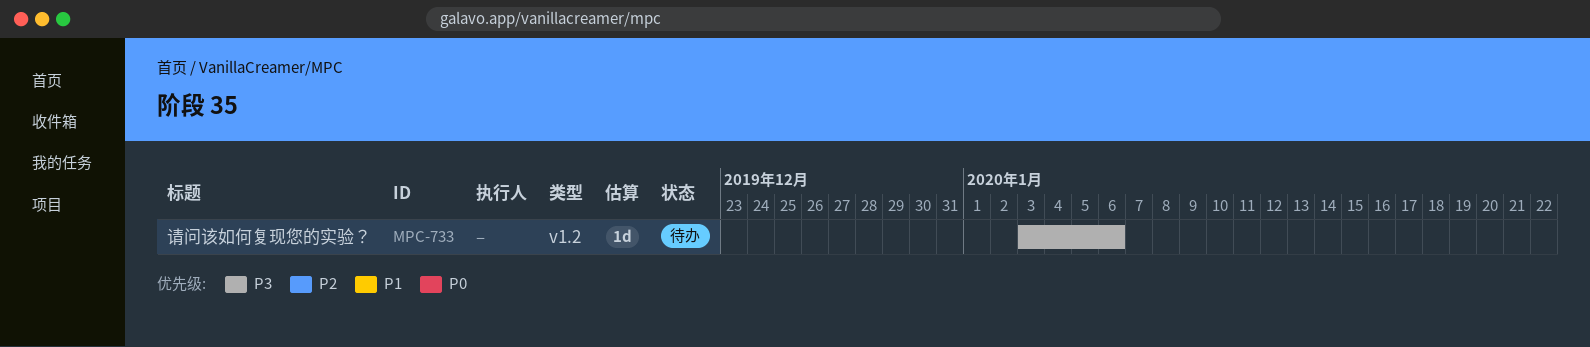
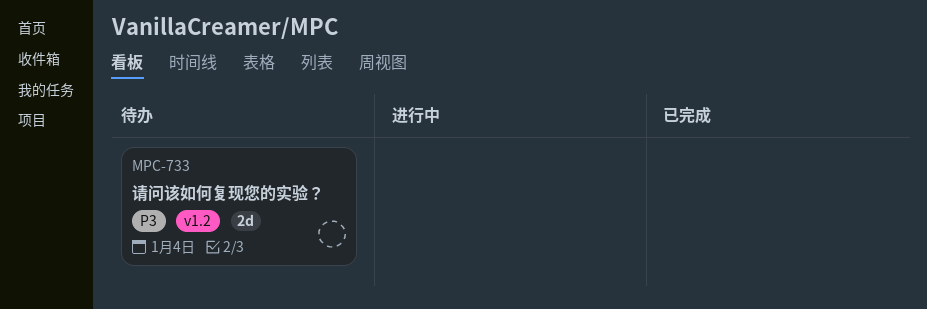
MPC-733, estimate: 1d -> 2d
MPC-733, due: Jan 6 -> Jan 4

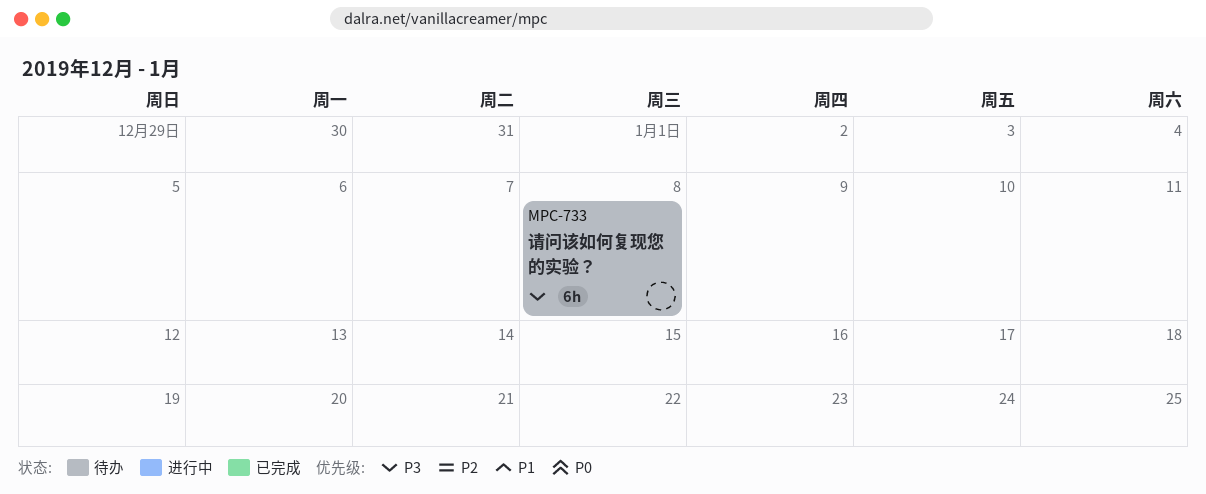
MPC-733, estimate: 2d -> 6h
MPC-733, due: Jan 4 -> Jan 8

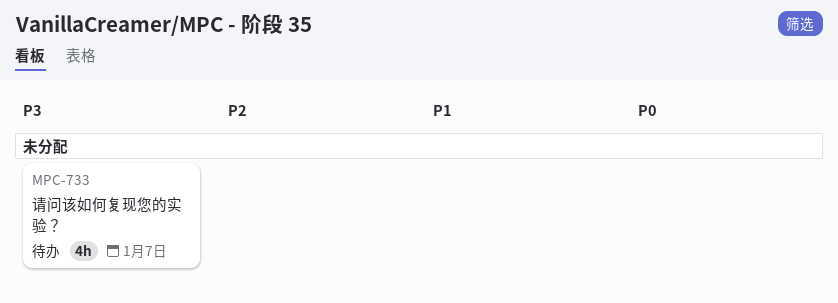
MPC-733, estimate: 6h -> 4h
MPC-733, due: Jan 8 -> Jan 7

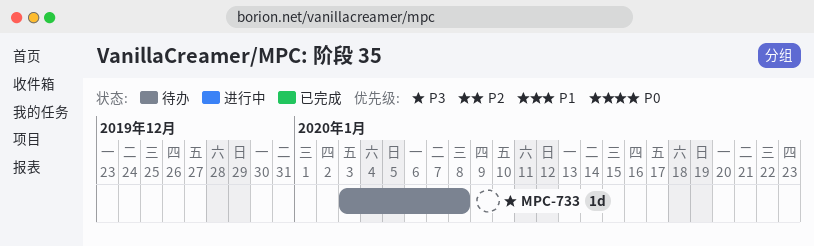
MPC-733, estimate: 4h -> 1d
MPC-733, due: Jan 7 -> Jan 8

